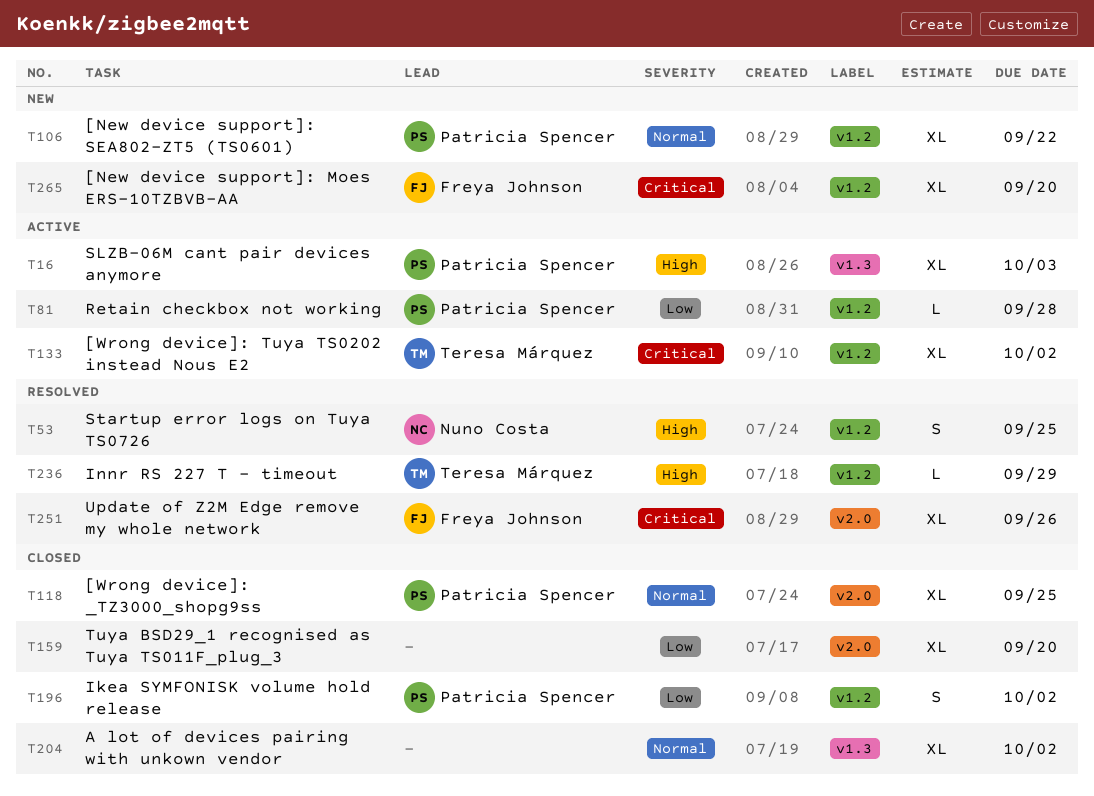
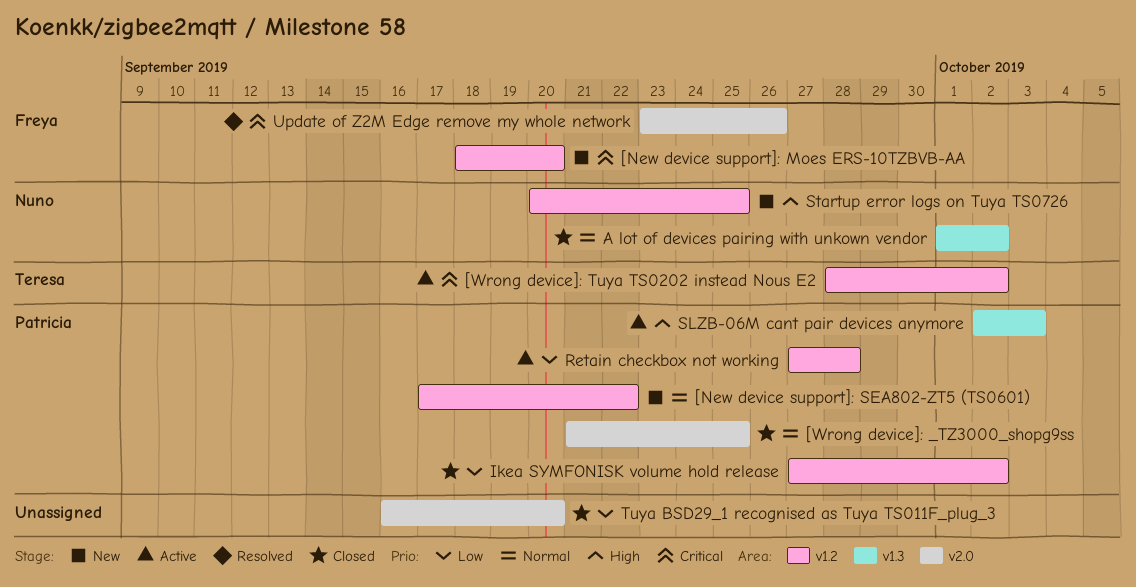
A lot of devices pairing with unkown vendor, owner: none -> Nuno Costa
Innr RS 227 T - timeout: present -> none
Startup error logs on Tuya TS0726, status: Resolved -> New

